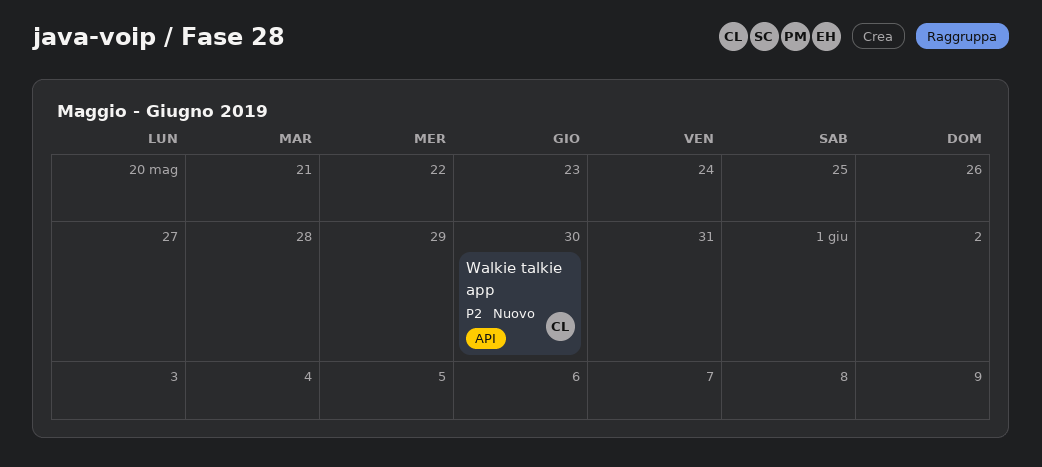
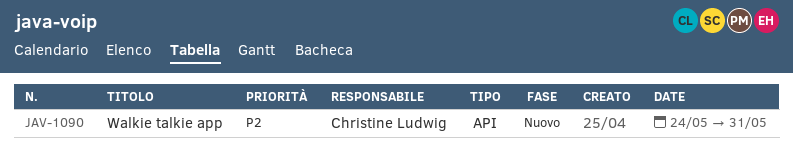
Walkie talkie app, due: May 30 -> May 31

